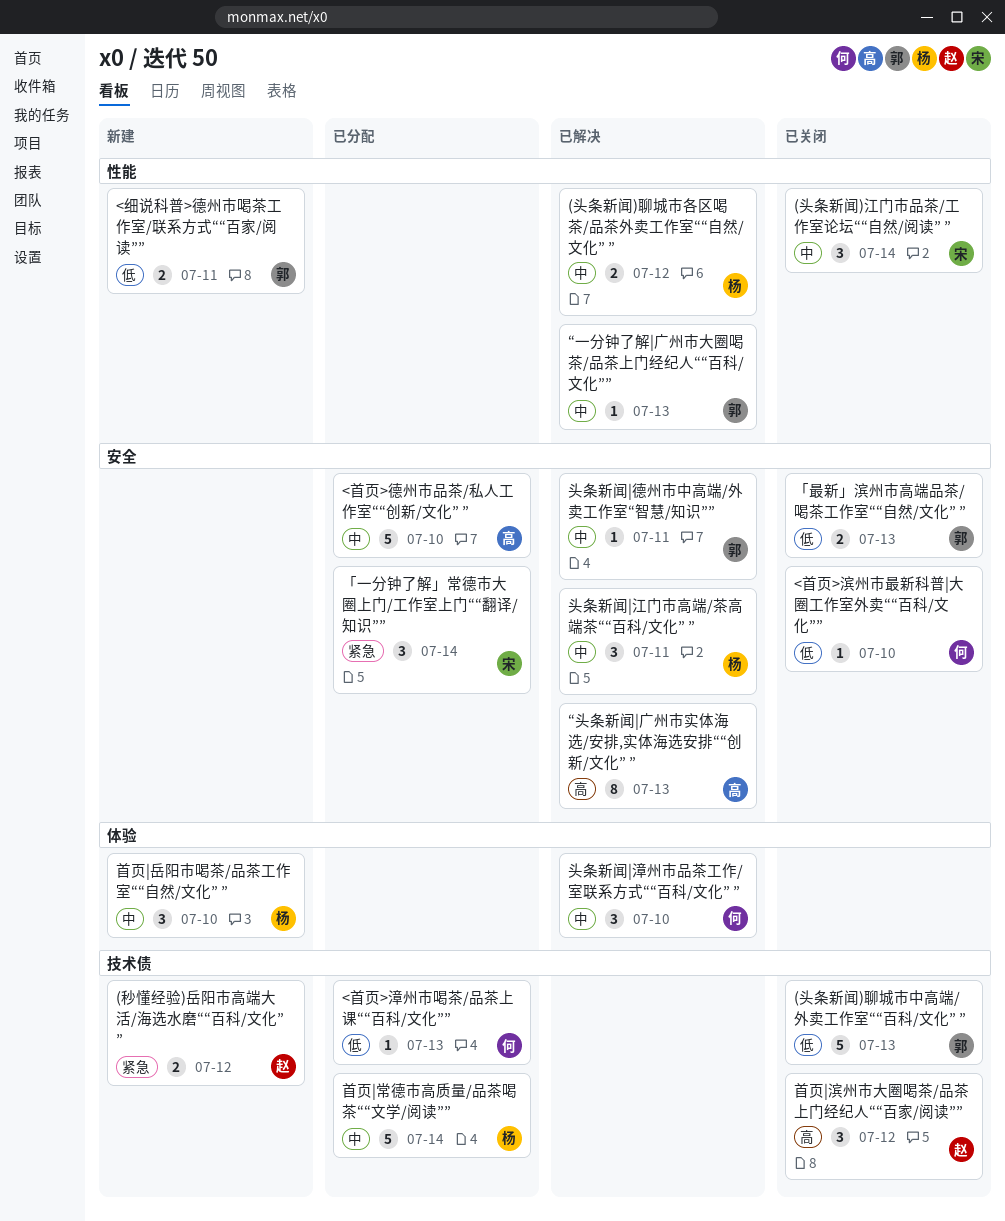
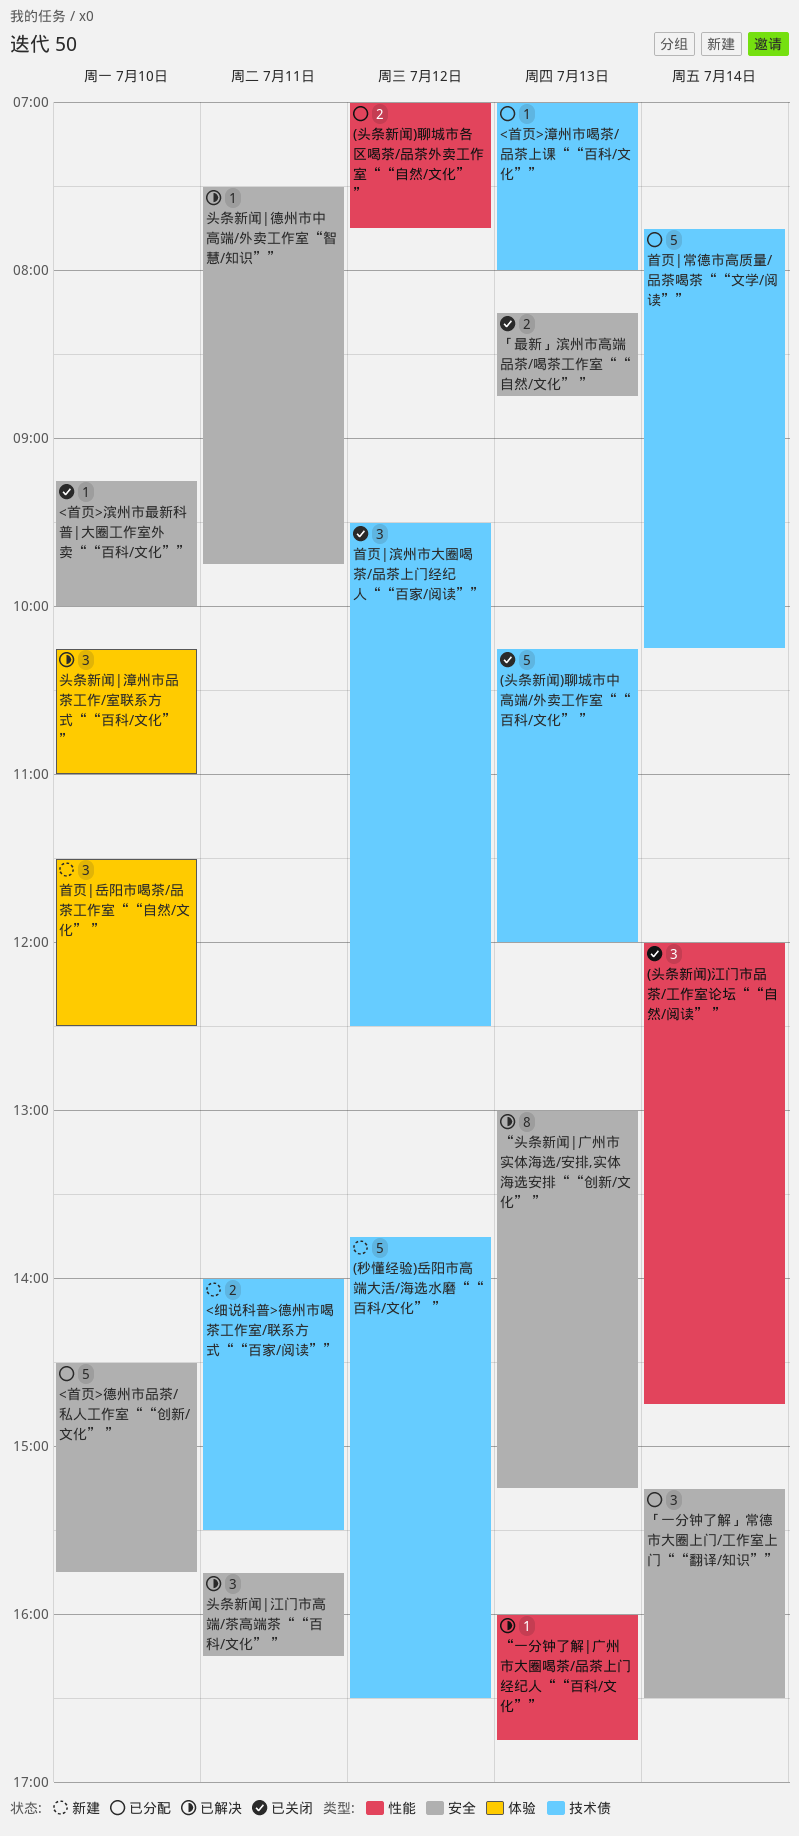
(头条新闻)聊城市各区喝茶/品茶外卖工作室““自然/文化” ”, status: 已解决 -> 已分配
(秒懂经验)岳阳市高端大活/海选水磨““百科/文化” ”, estimate: 2 -> 5
<细说科普>德州市喝茶工作室/联系方式““百家/阅读””, label: 性能 -> 技术债

